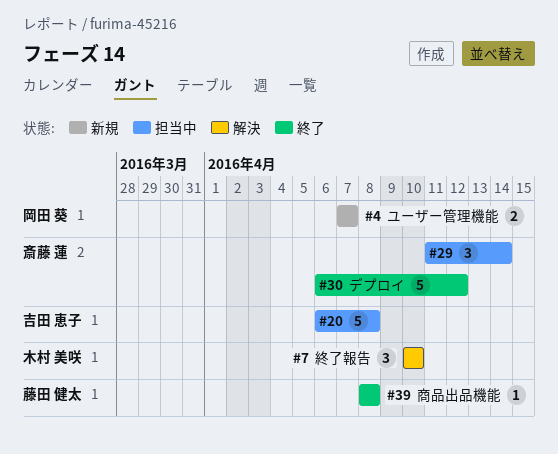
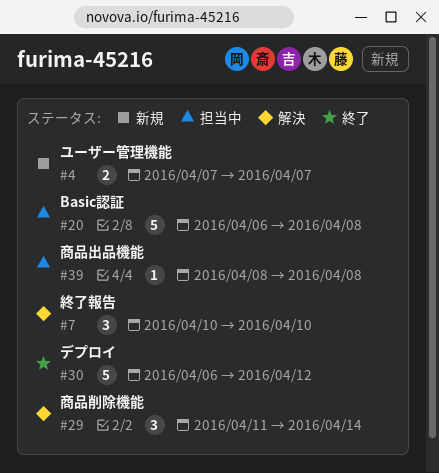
#29, status: 担当中 -> 解決
#39, status: 終了 -> 担当中

